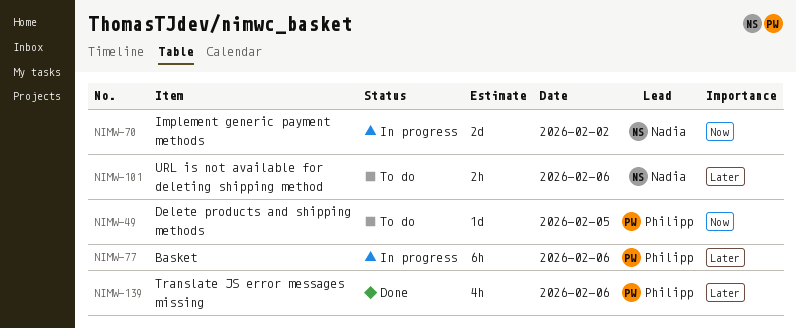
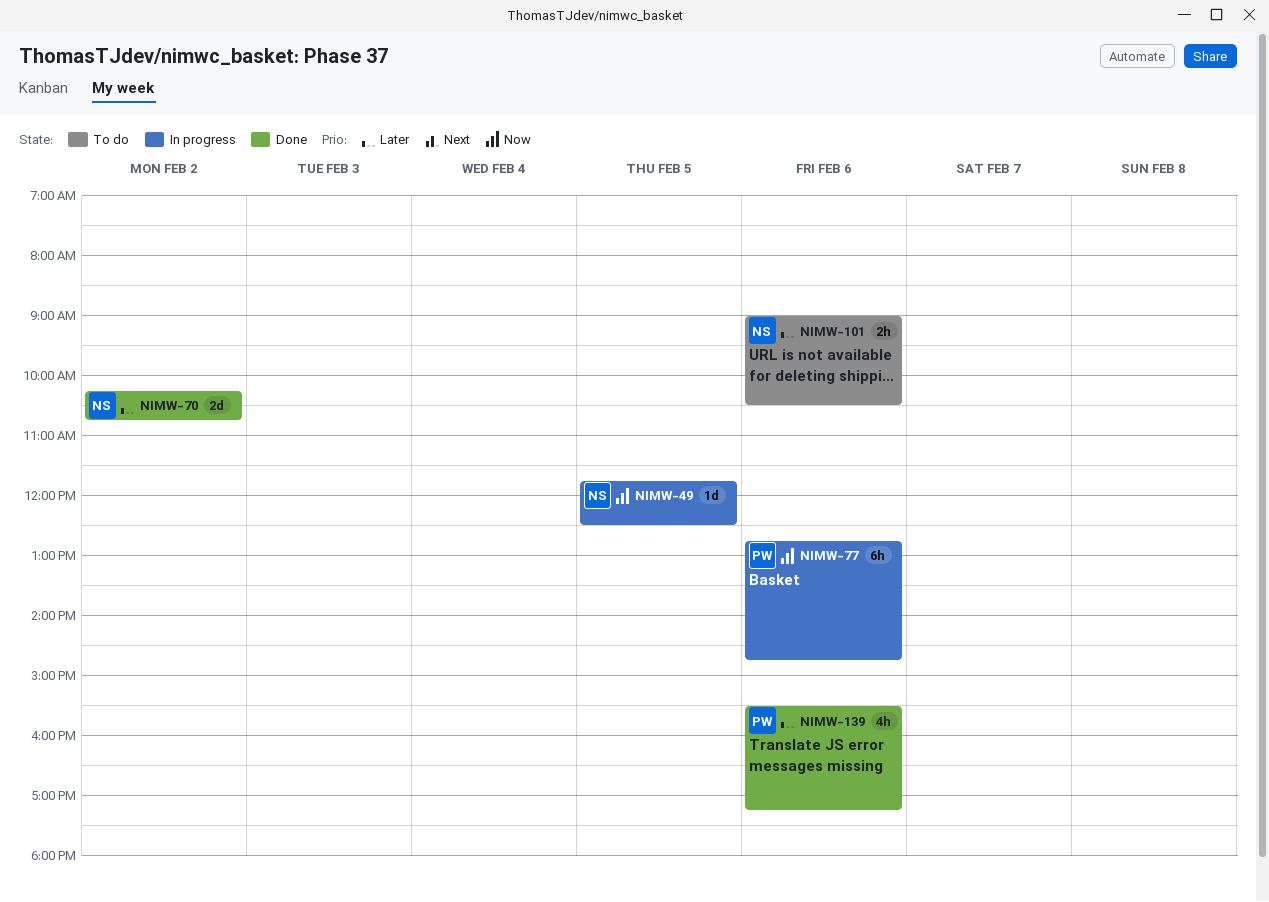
NIMW-49, status: To do -> In progress
NIMW-49, owner: Philipp -> Nadia
NIMW-70, status: In progress -> Done
NIMW-70, priority: Now -> Later
NIMW-77, priority: Later -> Now

